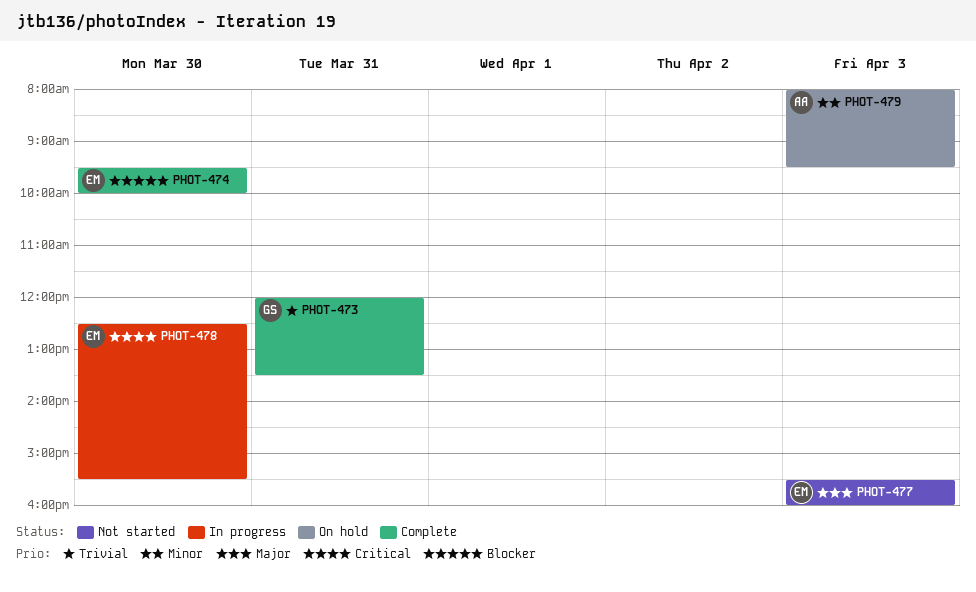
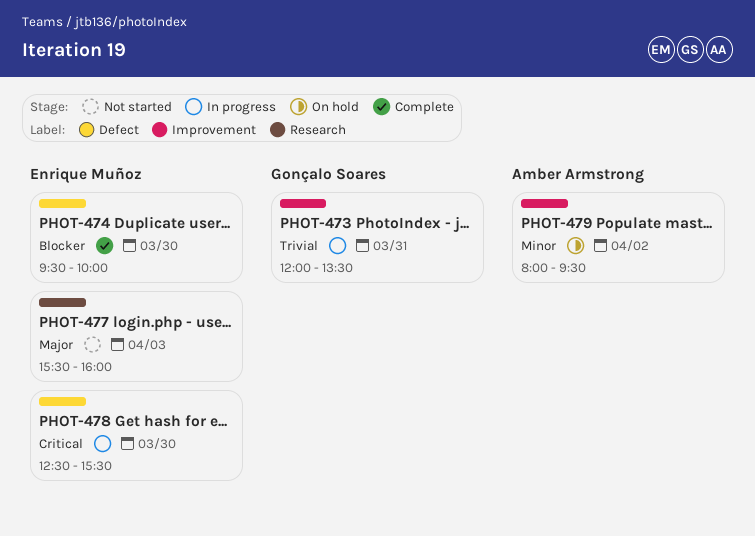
PHOT-473, status: Complete -> In progress
PHOT-479, day: Apr 3 -> Apr 2

